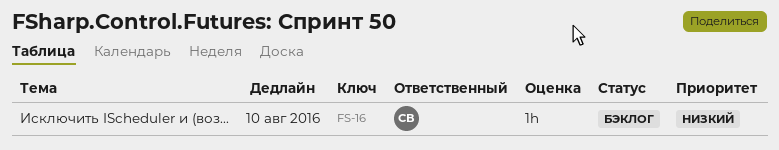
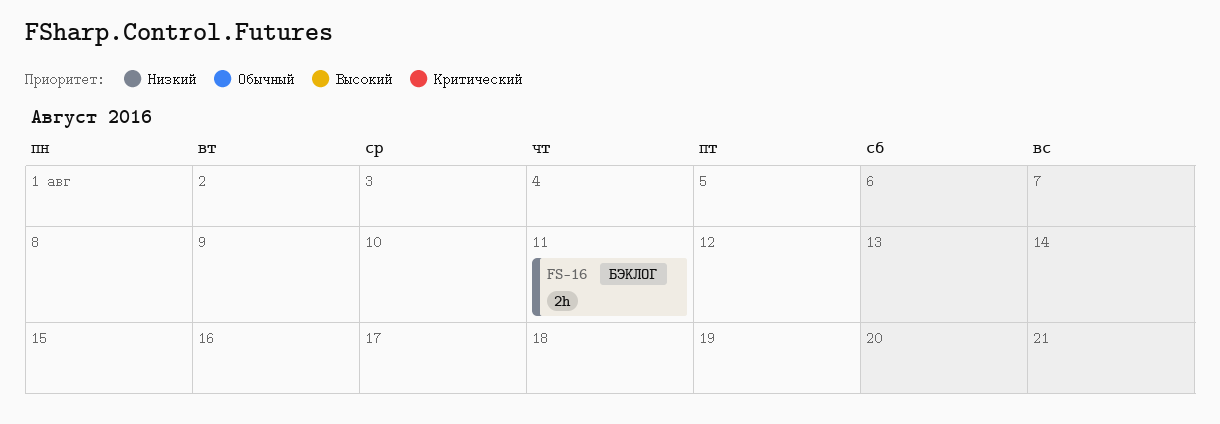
FS-16, estimate: 1h -> 2h
FS-16, due: Aug 10 -> Aug 11

